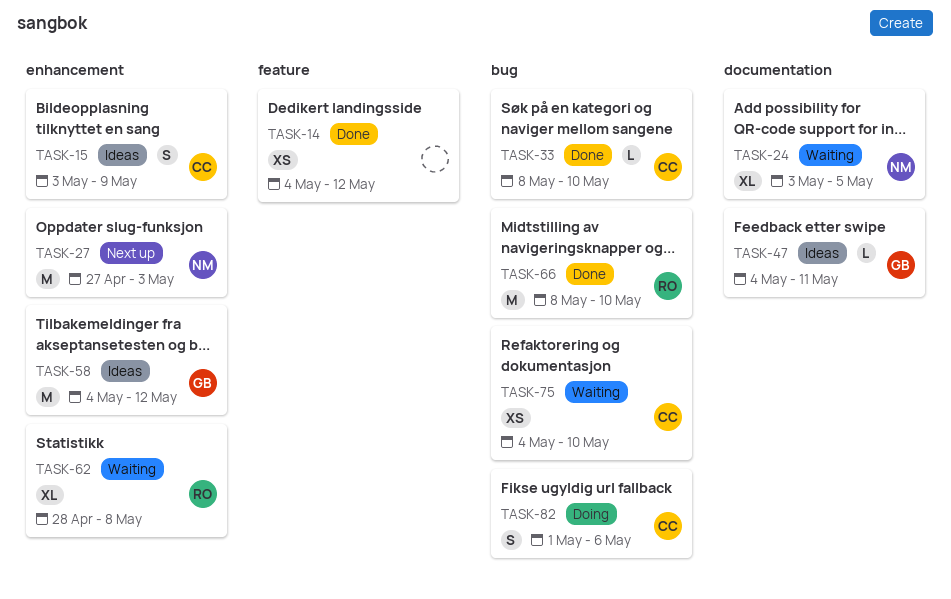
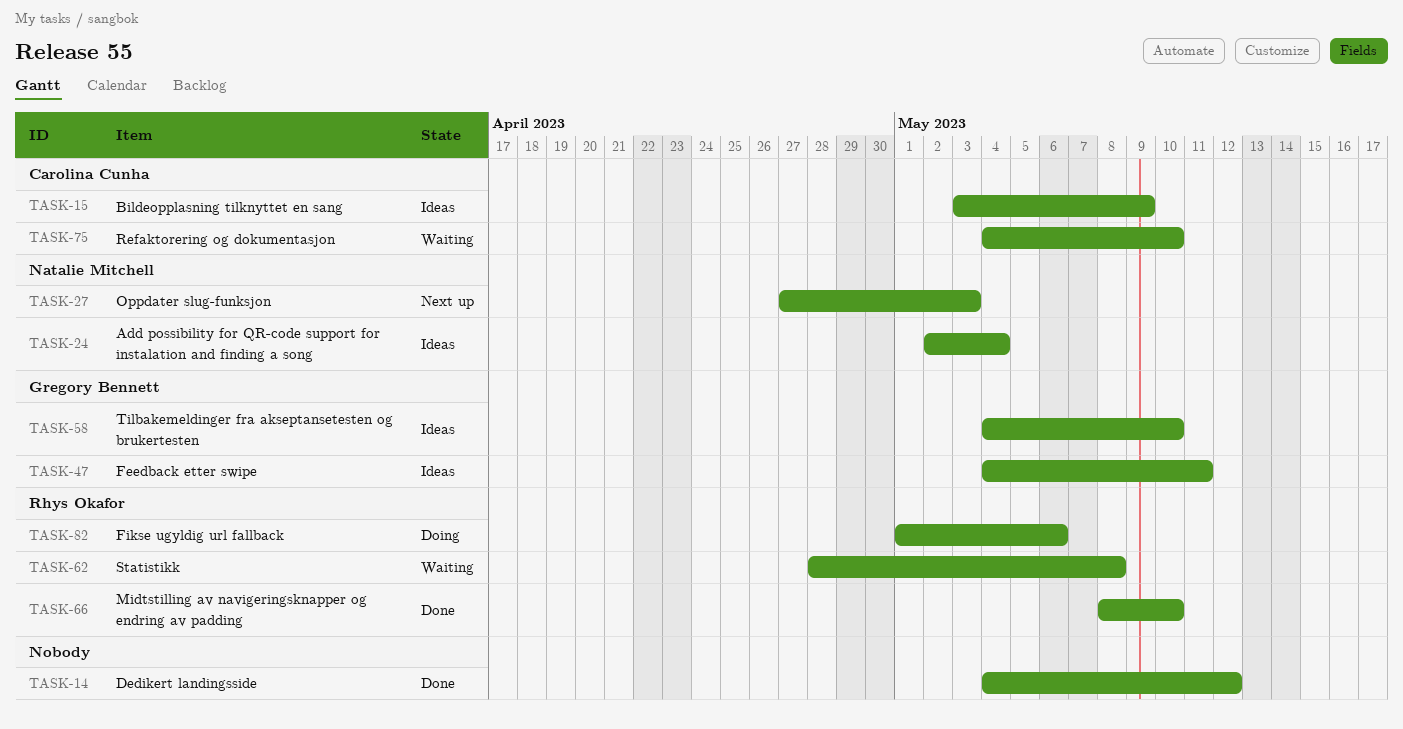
TASK-24, status: Waiting -> Ideas
TASK-24, start: May 3 -> May 2
TASK-24, due: May 5 -> May 4
TASK-33: present -> none
TASK-58, due: May 12 -> May 10
TASK-82, owner: Carolina Cunha -> Rhys Okafor

